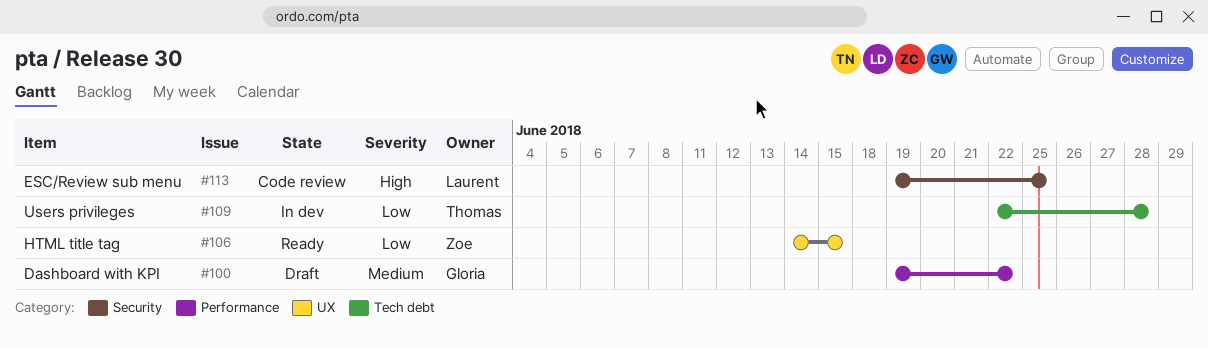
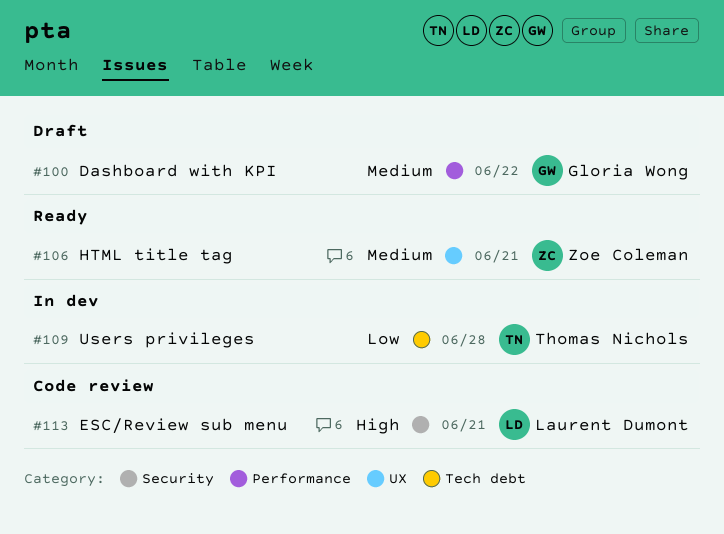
#106, priority: Low -> Medium
#106, due: Jun 15 -> Jun 21
#113, due: Jun 25 -> Jun 21

